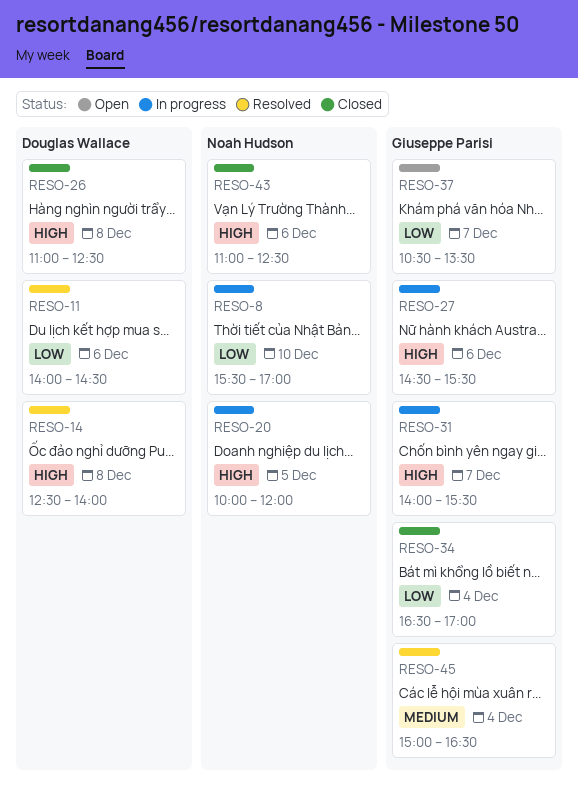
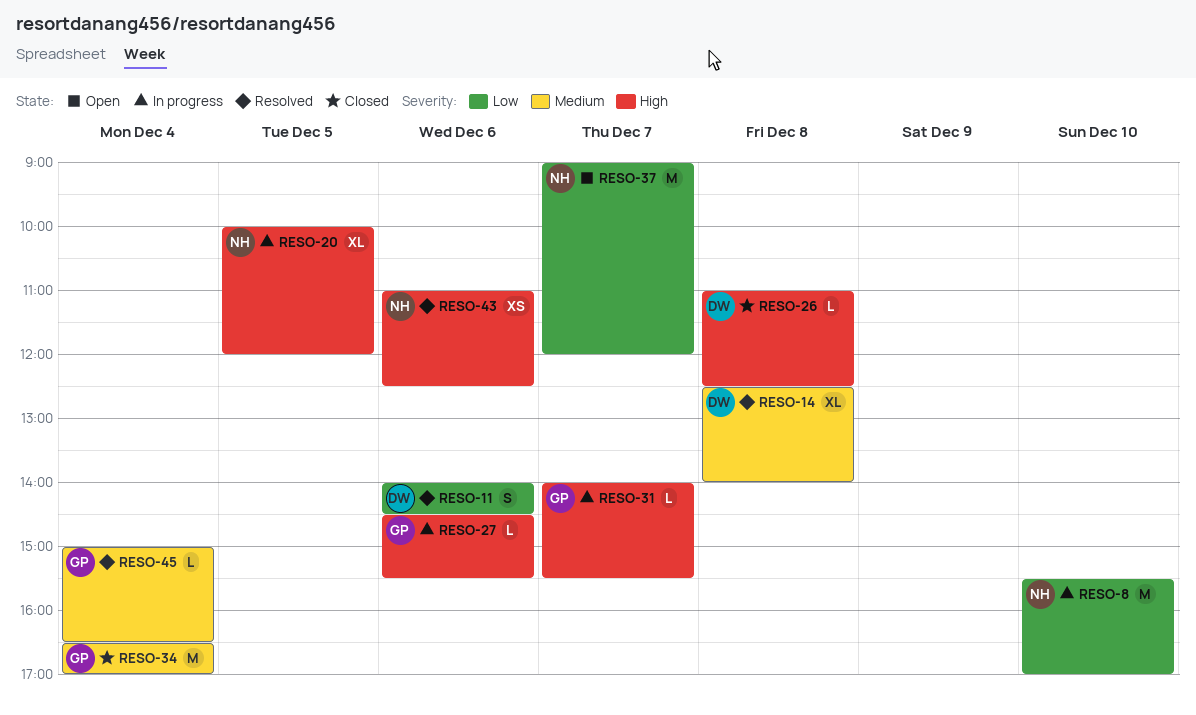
RESO-14, priority: High -> Medium
RESO-34, priority: Low -> Medium
RESO-37, owner: Giuseppe Parisi -> Noah Hudson
RESO-37, begins: 10:30 -> 09:00
RESO-37, ends: 13:30 -> 12:00
RESO-43, status: Closed -> Resolved

